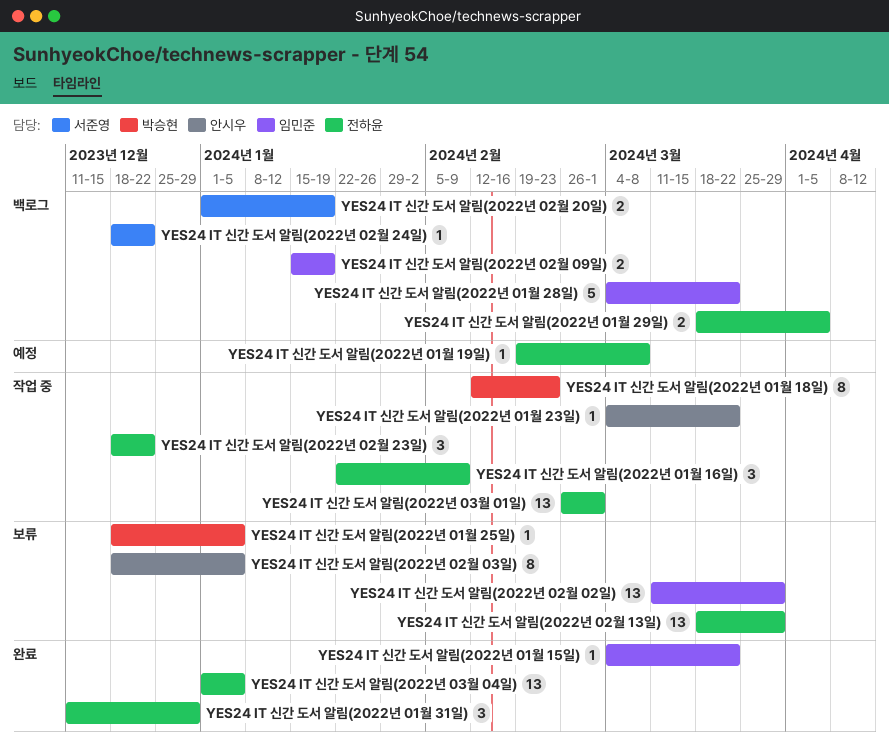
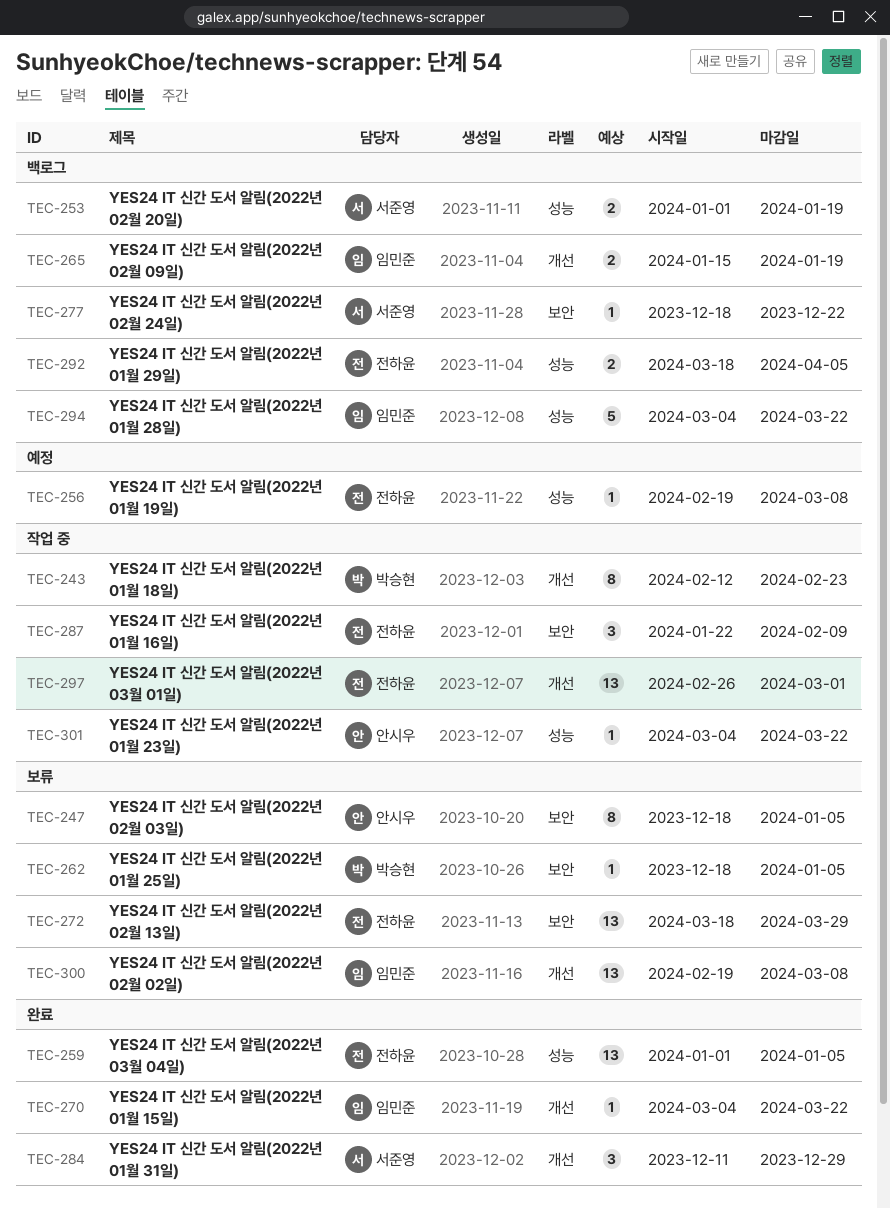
YES24 IT 신간 도서 알림(2022년 01월 31일), owner: 전하윤 -> 서준영
YES24 IT 신간 도서 알림(2022년 02월 02일), start: Mar 11 -> Feb 19
YES24 IT 신간 도서 알림(2022년 02월 02일), due: Mar 29 -> Mar 8
YES24 IT 신간 도서 알림(2022년 02월 23일): present -> none

